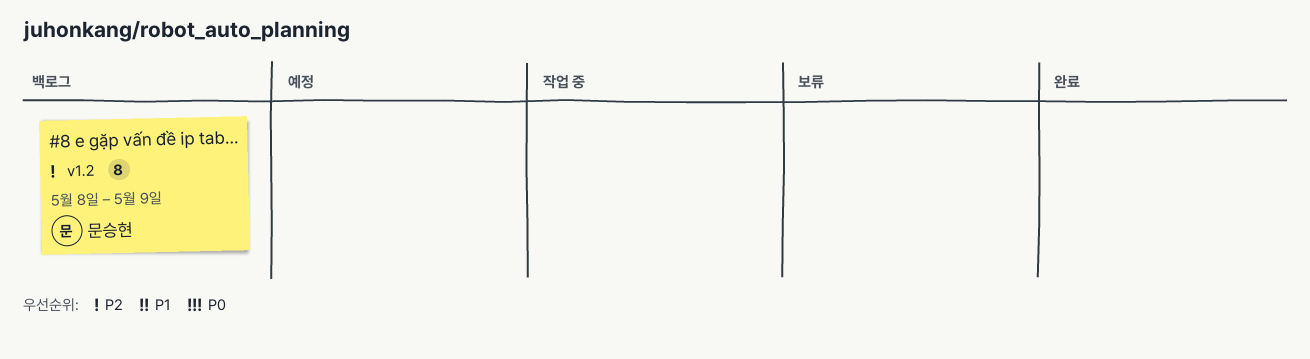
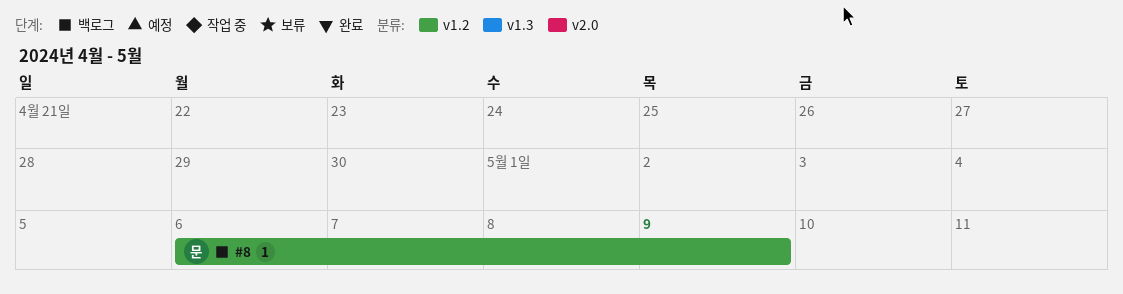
#8, estimate: 8 -> 1
#8, start: May 8 -> May 6

